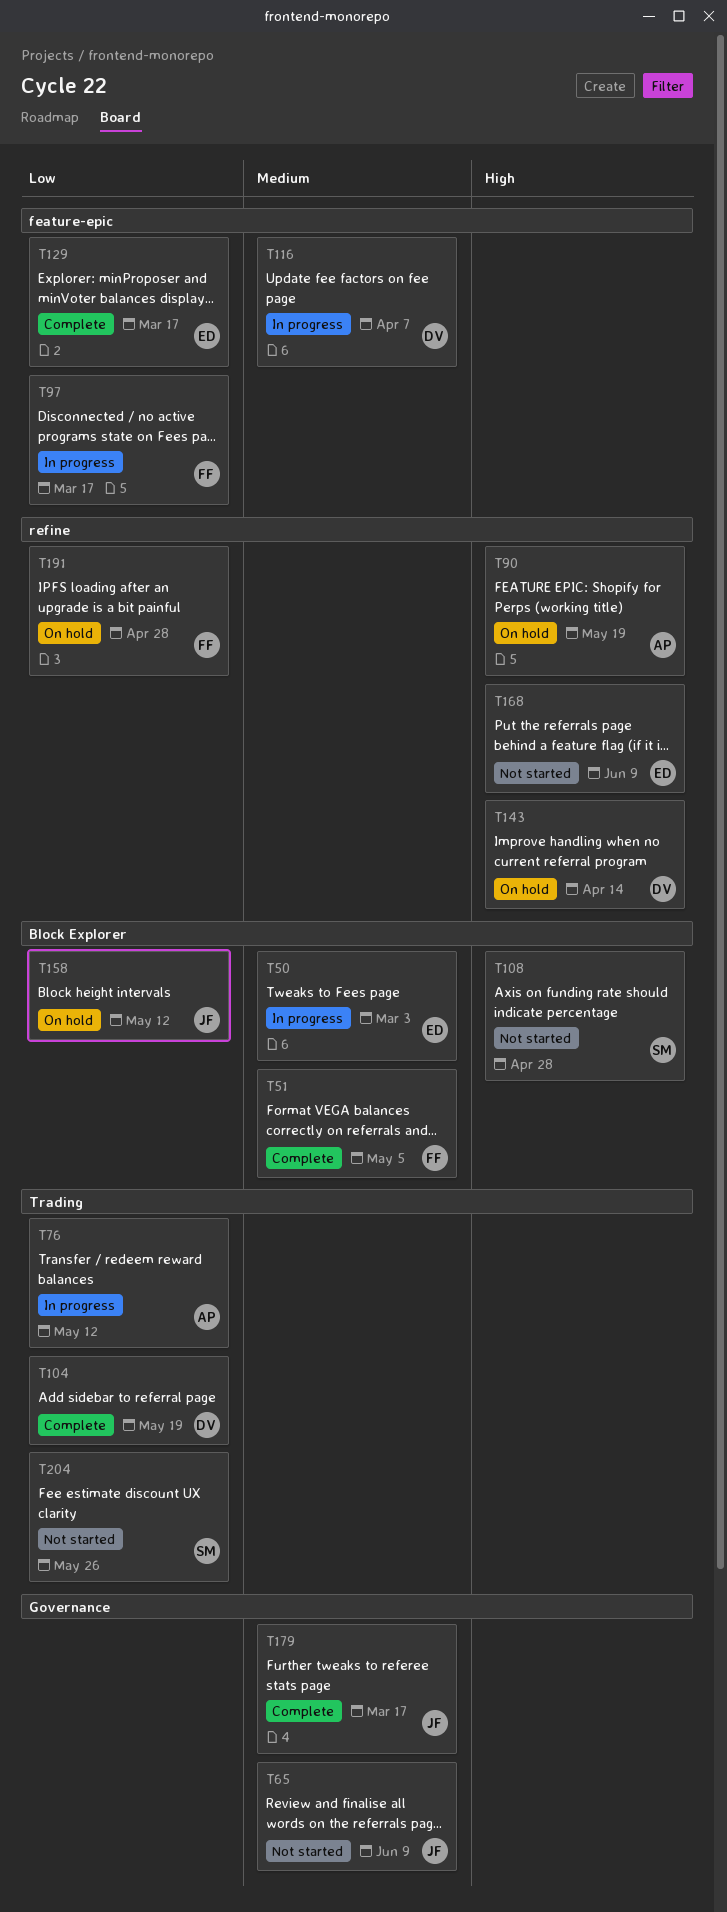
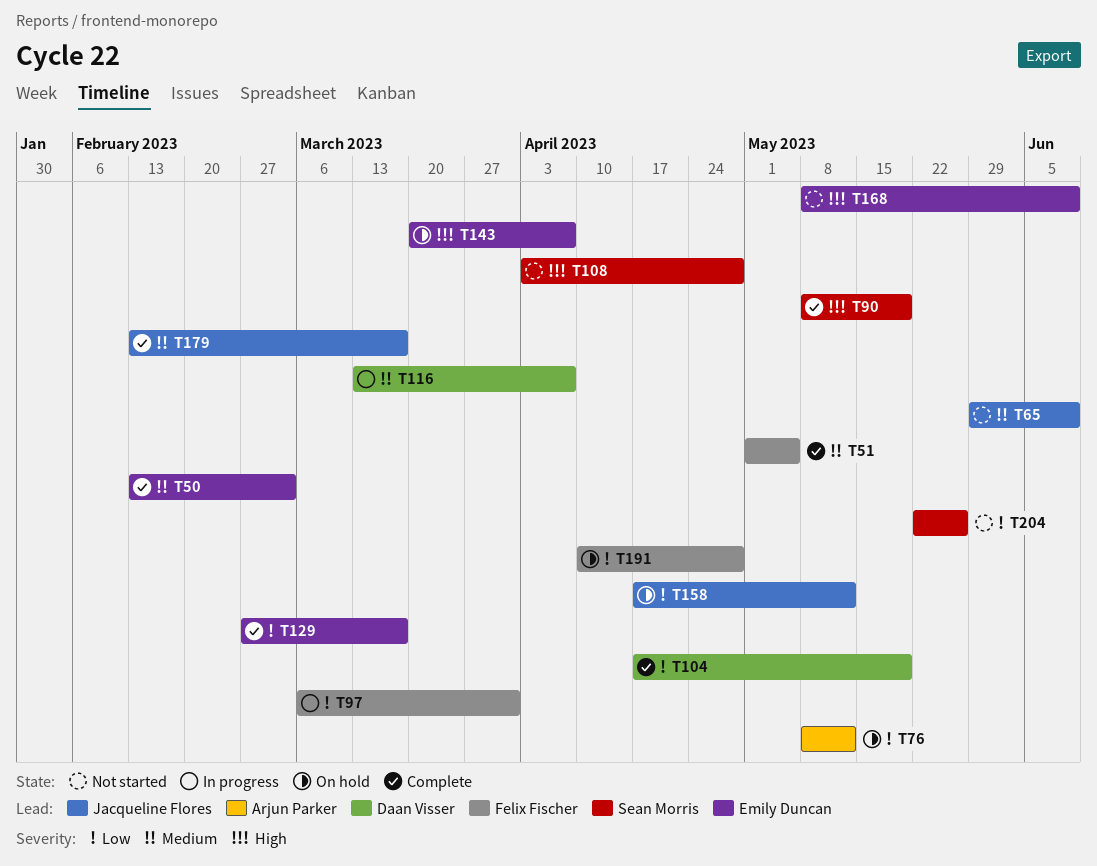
T50, status: In progress -> Complete
T76, status: In progress -> On hold
T90, status: On hold -> Complete
T90, owner: Arjun Parker -> Sean Morris
T97, due: Mar 17 -> Mar 31
T143, owner: Daan Visser -> Emily Duncan
T143, due: Apr 14 -> Apr 7

